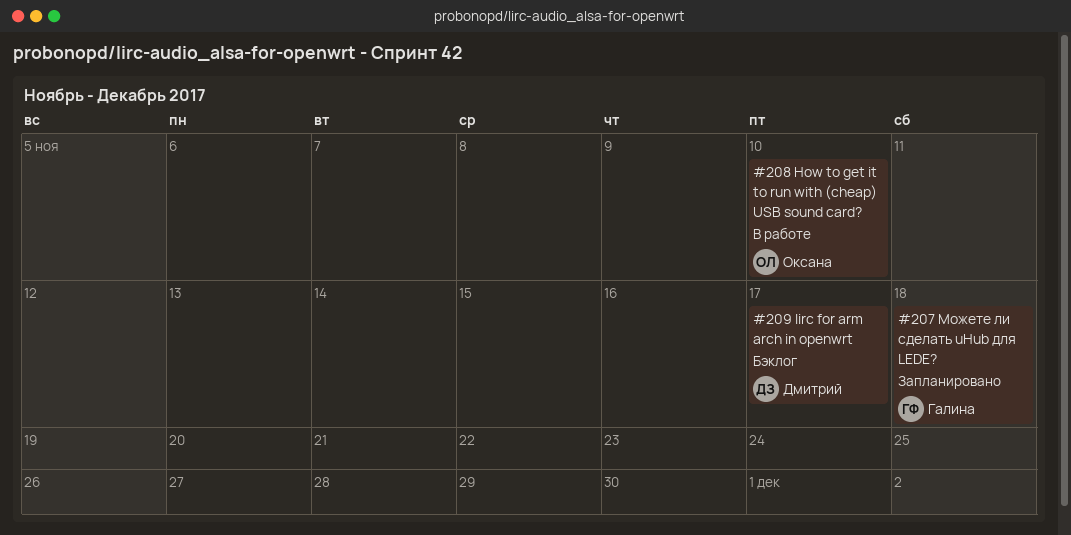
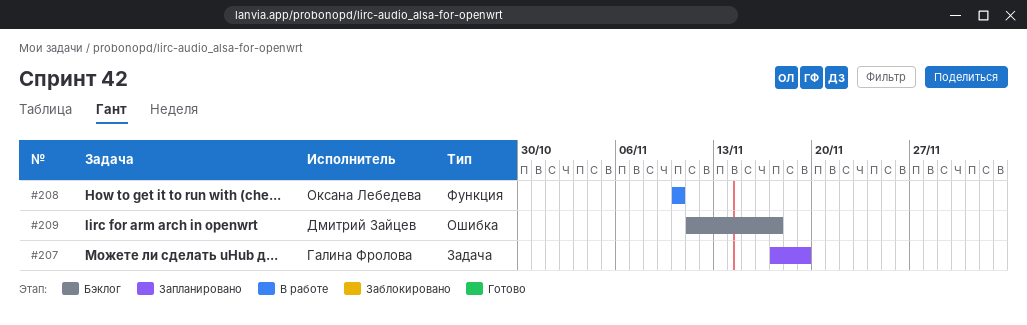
#207, due: Nov 18 -> Nov 19

